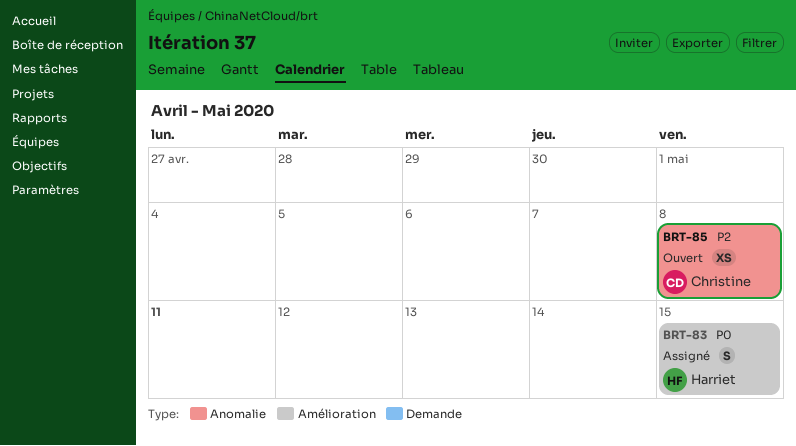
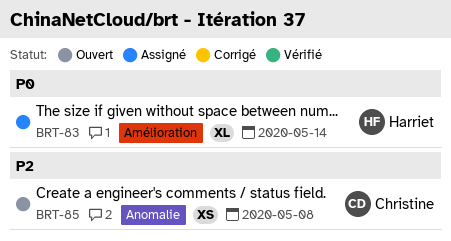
BRT-83, estimate: S -> XL
BRT-83, due: May 15 -> May 14

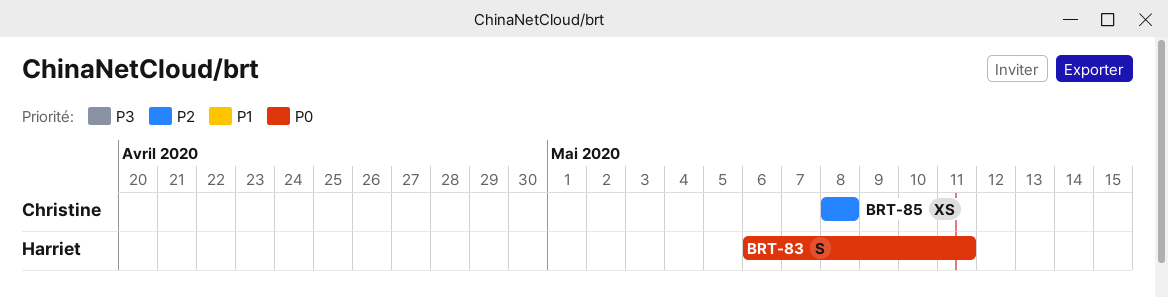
BRT-83, estimate: XL -> S
BRT-83, due: May 14 -> May 11

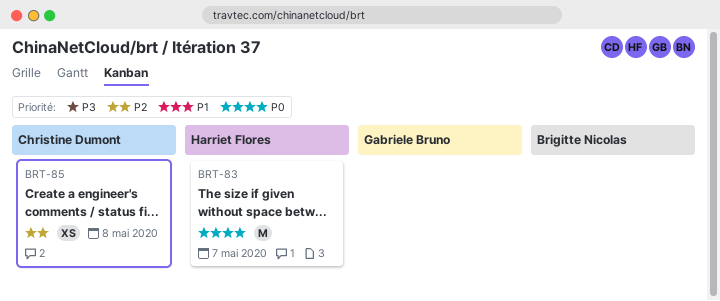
BRT-83, estimate: S -> M
BRT-83, due: May 11 -> May 7

